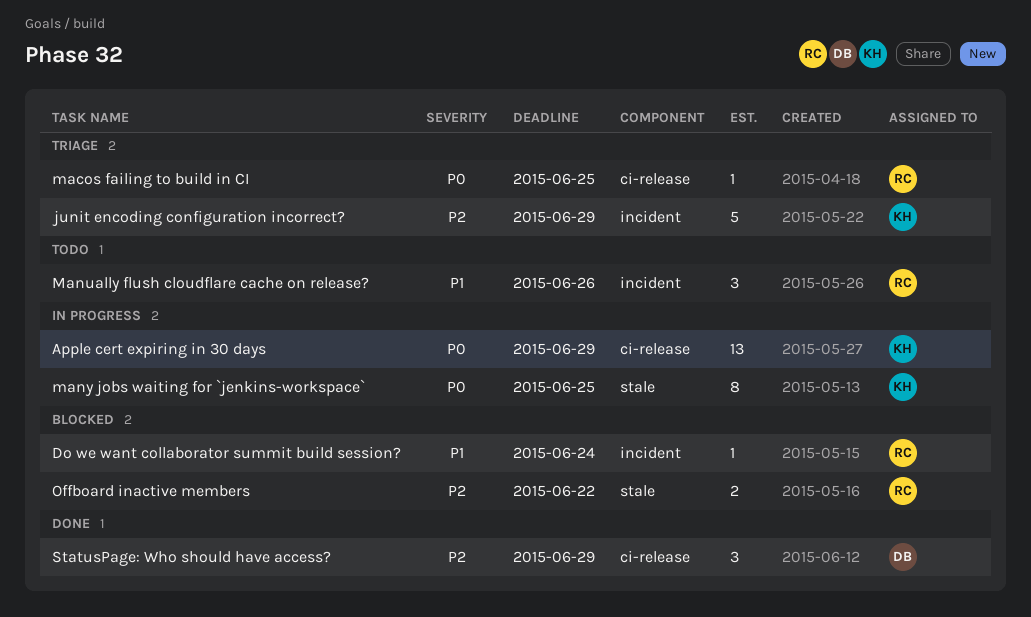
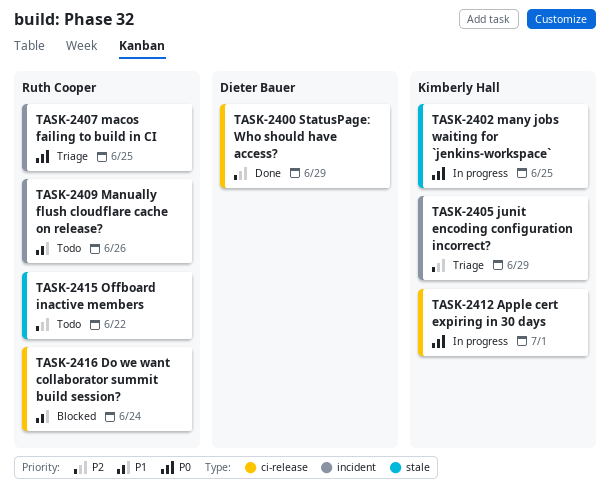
Apple cert expiring in 30 days, due: Jun 29 -> Jul 1
Do we want collaborator summit build session?, label: incident -> ci-release
macos failing to build in CI, label: ci-release -> incident
Offboard inactive members, status: Blocked -> Todo

